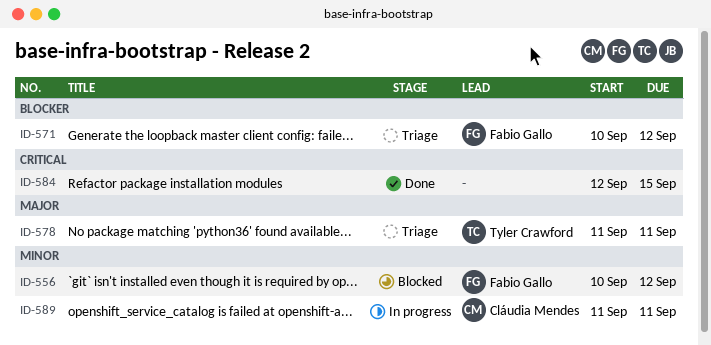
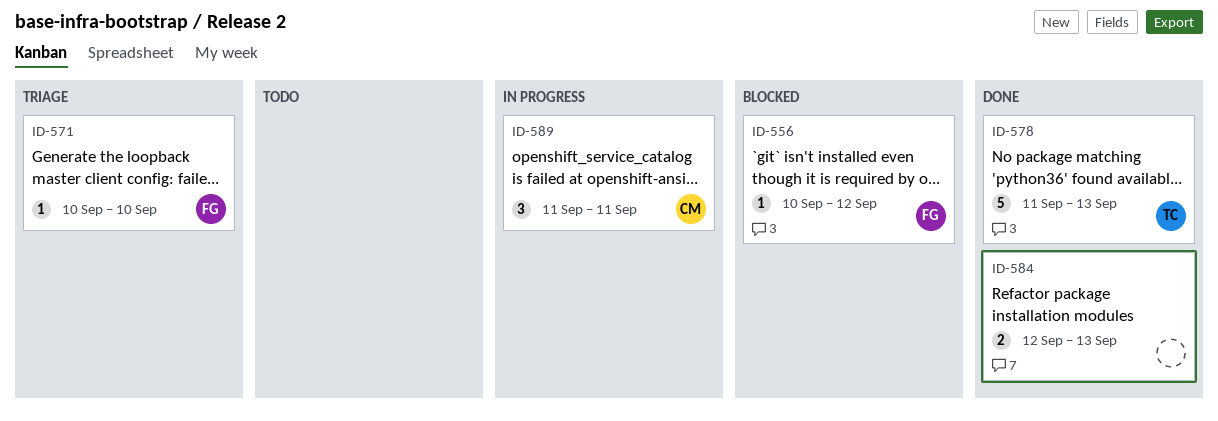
ID-571, due: Sep 12 -> Sep 10
ID-578, status: Triage -> Done
ID-578, due: Sep 11 -> Sep 13
ID-584, due: Sep 15 -> Sep 13

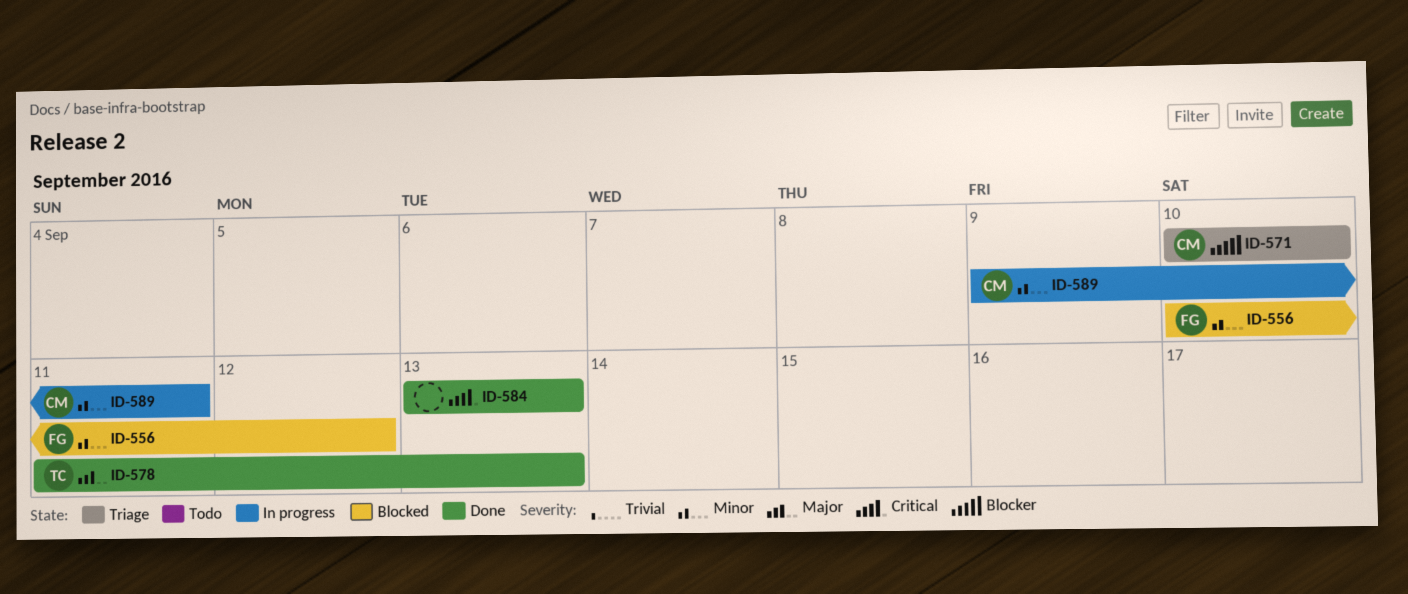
ID-571, owner: FG -> CM
ID-584, start: Sep 12 -> Sep 13
ID-589, start: Sep 11 -> Sep 9

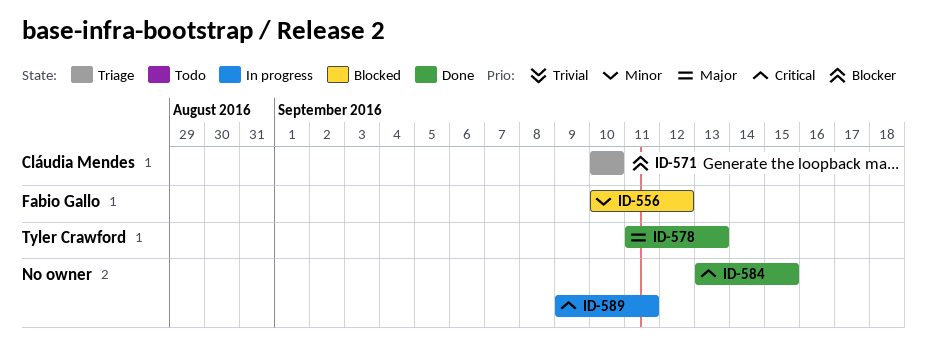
ID-584, due: Sep 13 -> Sep 15
ID-589, owner: Cláudia Mendes -> none
ID-589, priority: Minor -> Critical

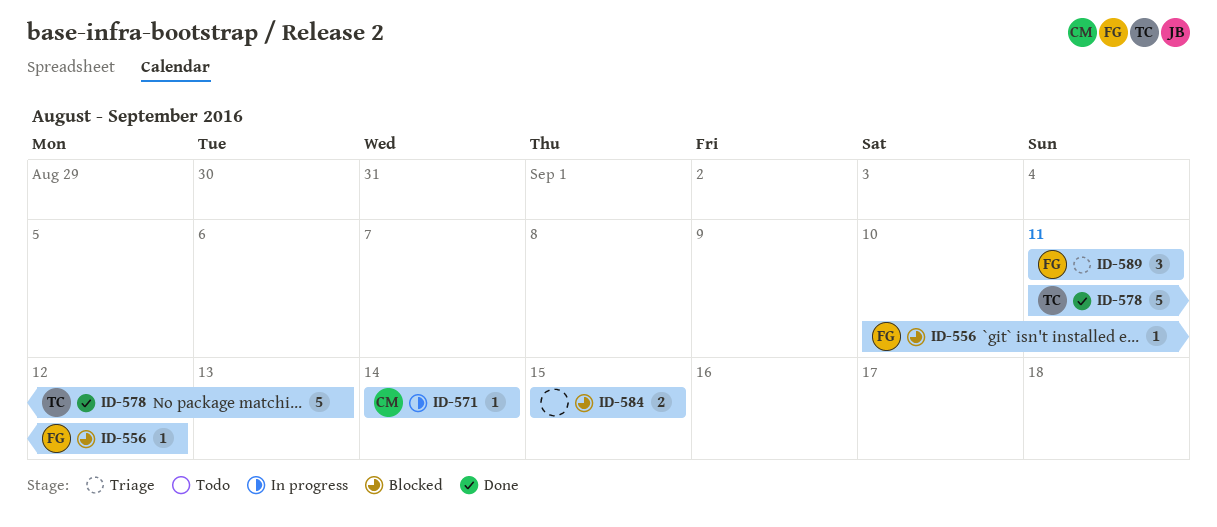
ID-571, status: Triage -> In progress
ID-571, start: Sep 10 -> Sep 14
ID-571, due: Sep 10 -> Sep 14
ID-584, status: Done -> Blocked
ID-584, start: Sep 13 -> Sep 15
ID-589, status: In progress -> Triage
ID-589, owner: none -> Fabio Gallo
ID-589, start: Sep 9 -> Sep 11

